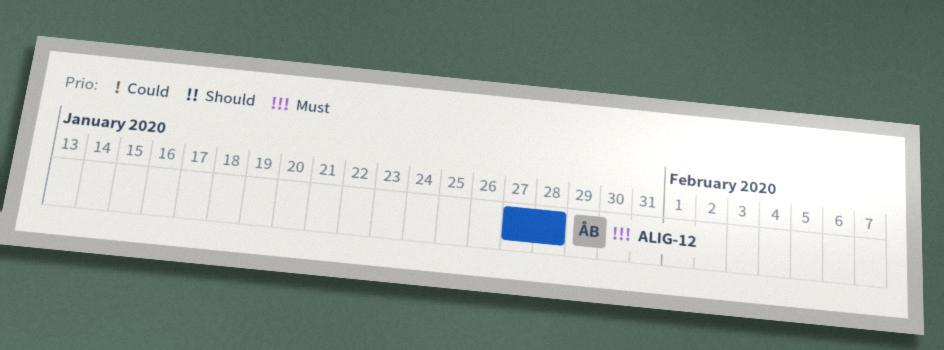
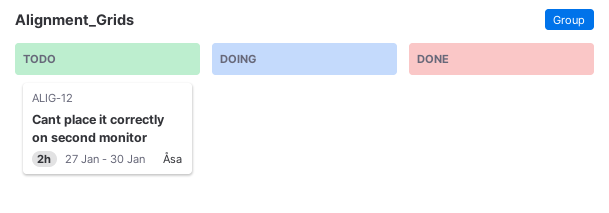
ALIG-12, due: Jan 28 -> Jan 30

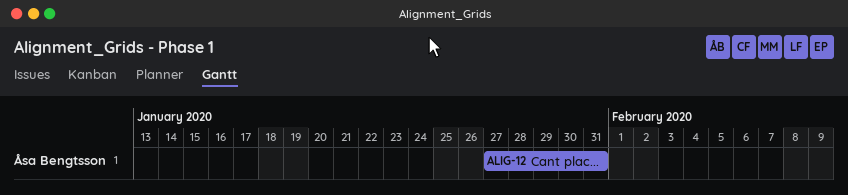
ALIG-12, due: Jan 30 -> Jan 31

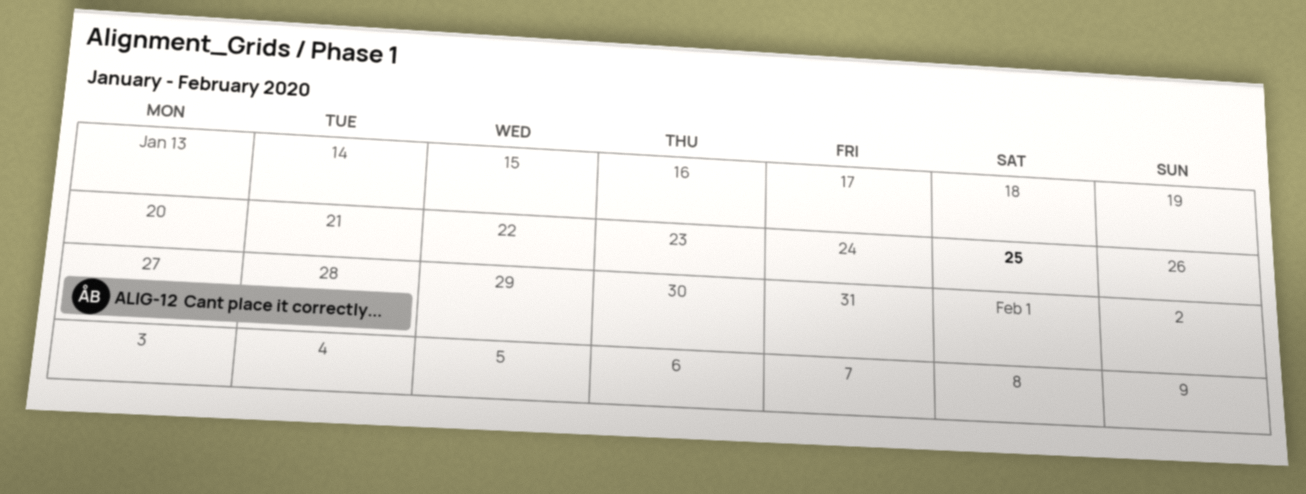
ALIG-12, due: Jan 31 -> Jan 28

